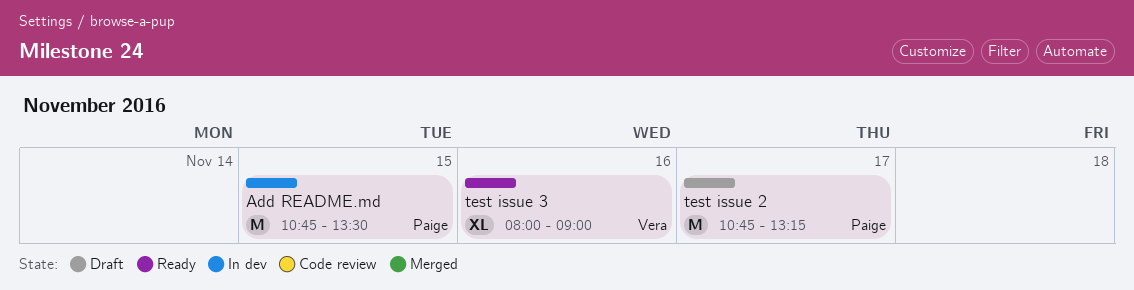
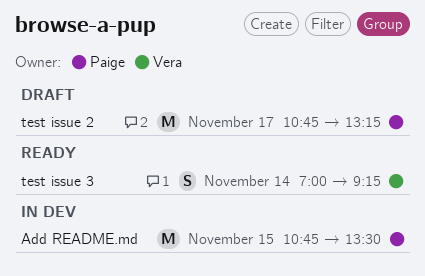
test issue 3, estimate: XL -> S
test issue 3, day: Nov 16 -> Nov 14
test issue 3, begins: 08:00 -> 07:00
test issue 3, ends: 09:00 -> 09:15

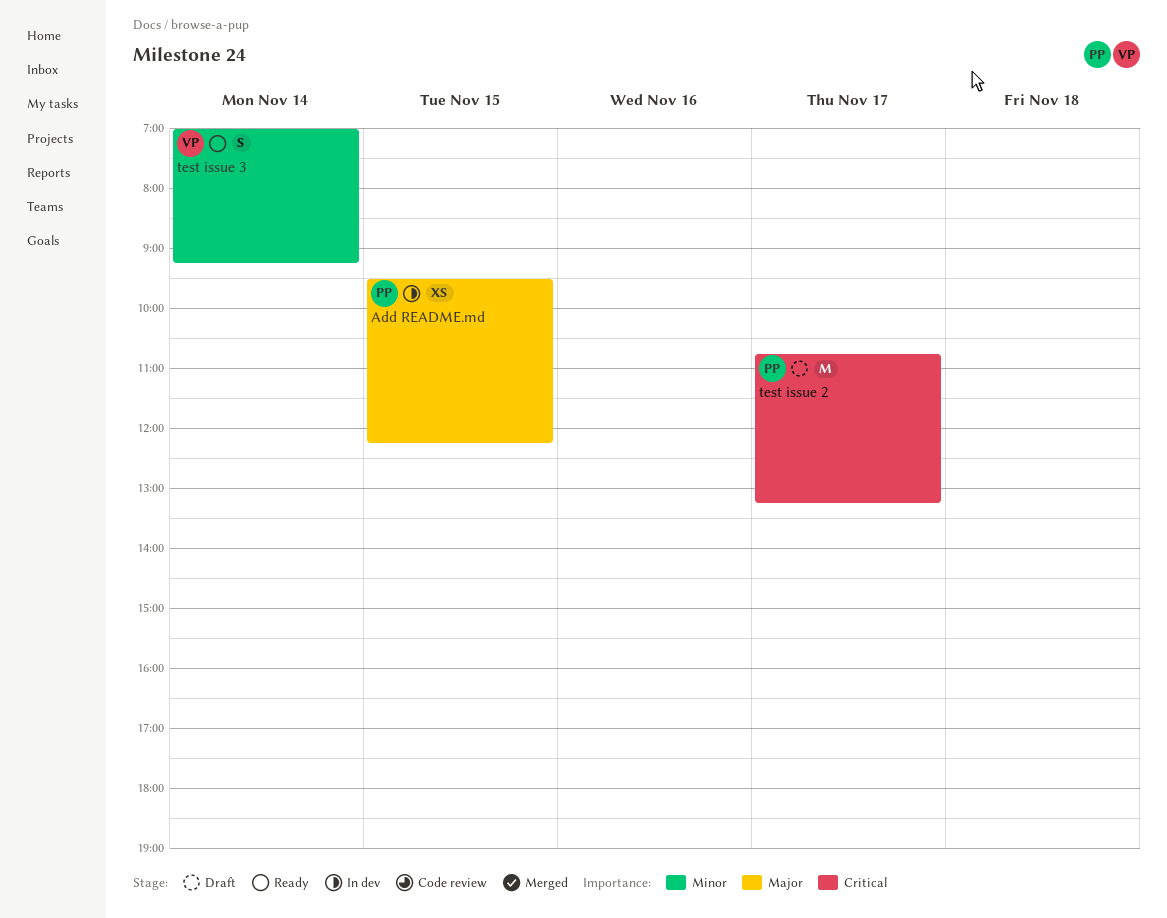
Add README.md, estimate: M -> XS
Add README.md, begins: 10:45 -> 09:30
Add README.md, ends: 13:30 -> 12:15

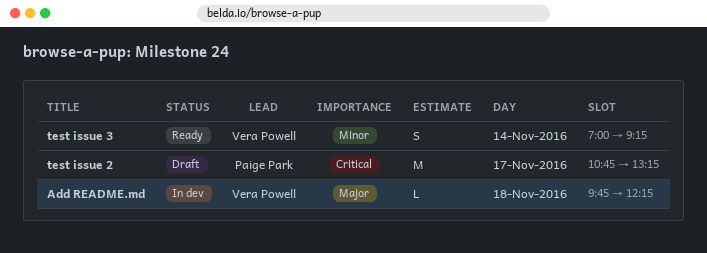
Add README.md, owner: Paige Park -> Vera Powell
Add README.md, estimate: XS -> L
Add README.md, day: Nov 15 -> Nov 18
Add README.md, begins: 09:30 -> 09:45

